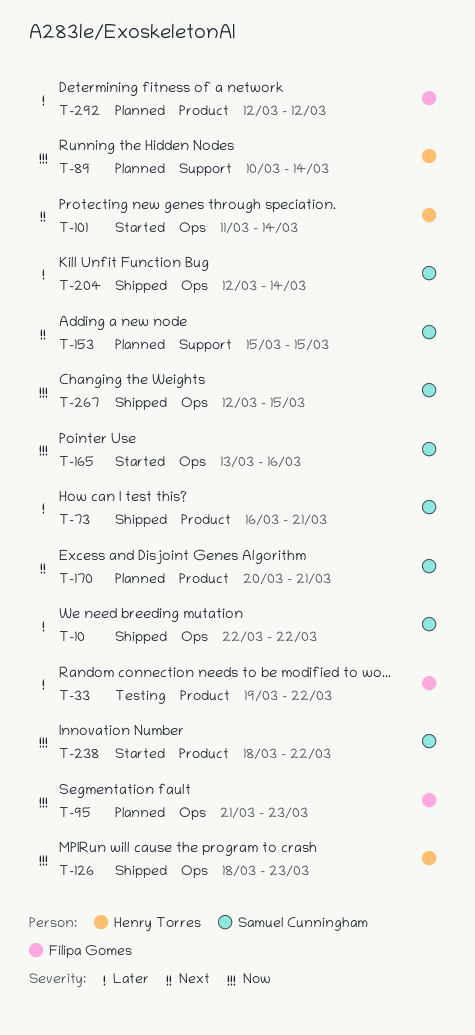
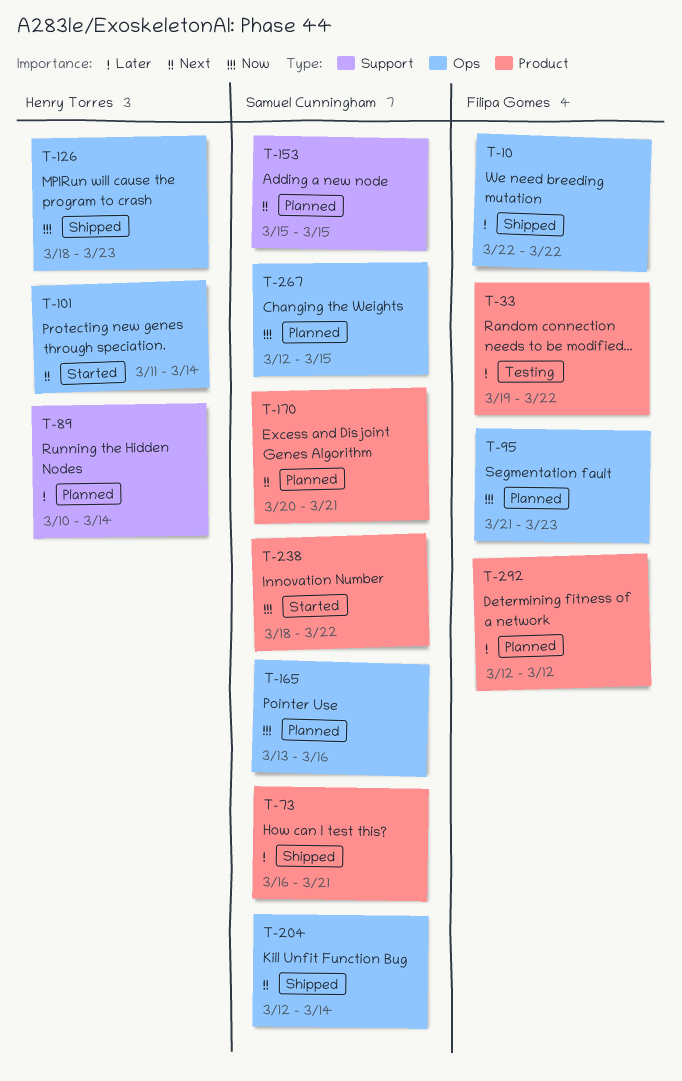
T-10, owner: Samuel Cunningham -> Filipa Gomes
T-89, priority: Now -> Later
T-165, status: Started -> Planned
T-204, priority: Later -> Next
T-267, status: Shipped -> Planned

